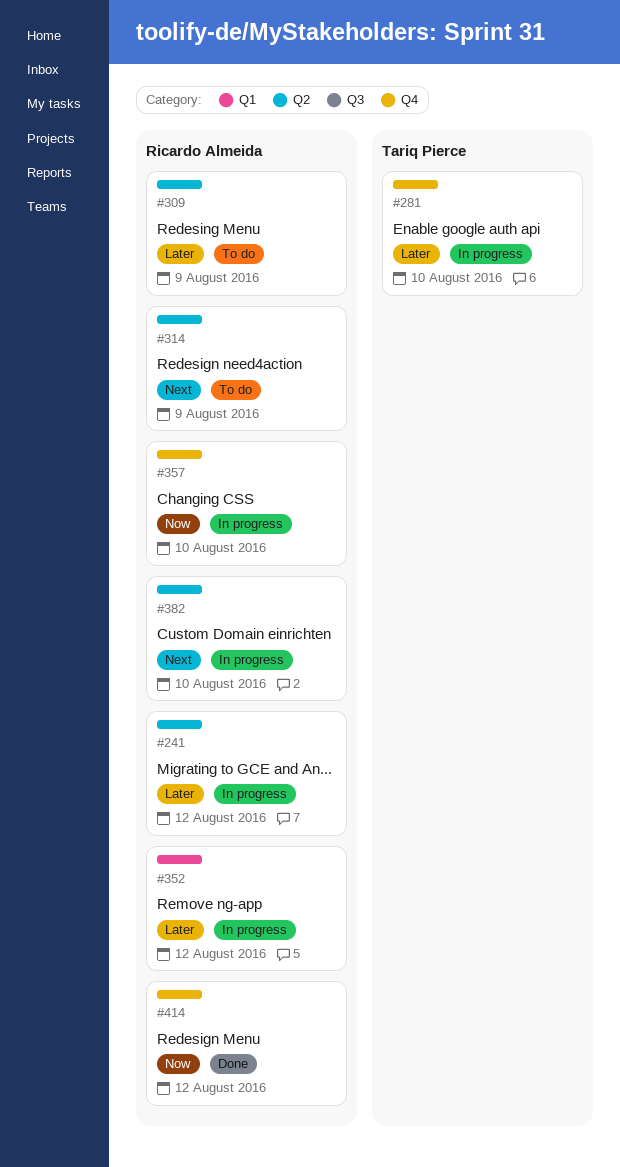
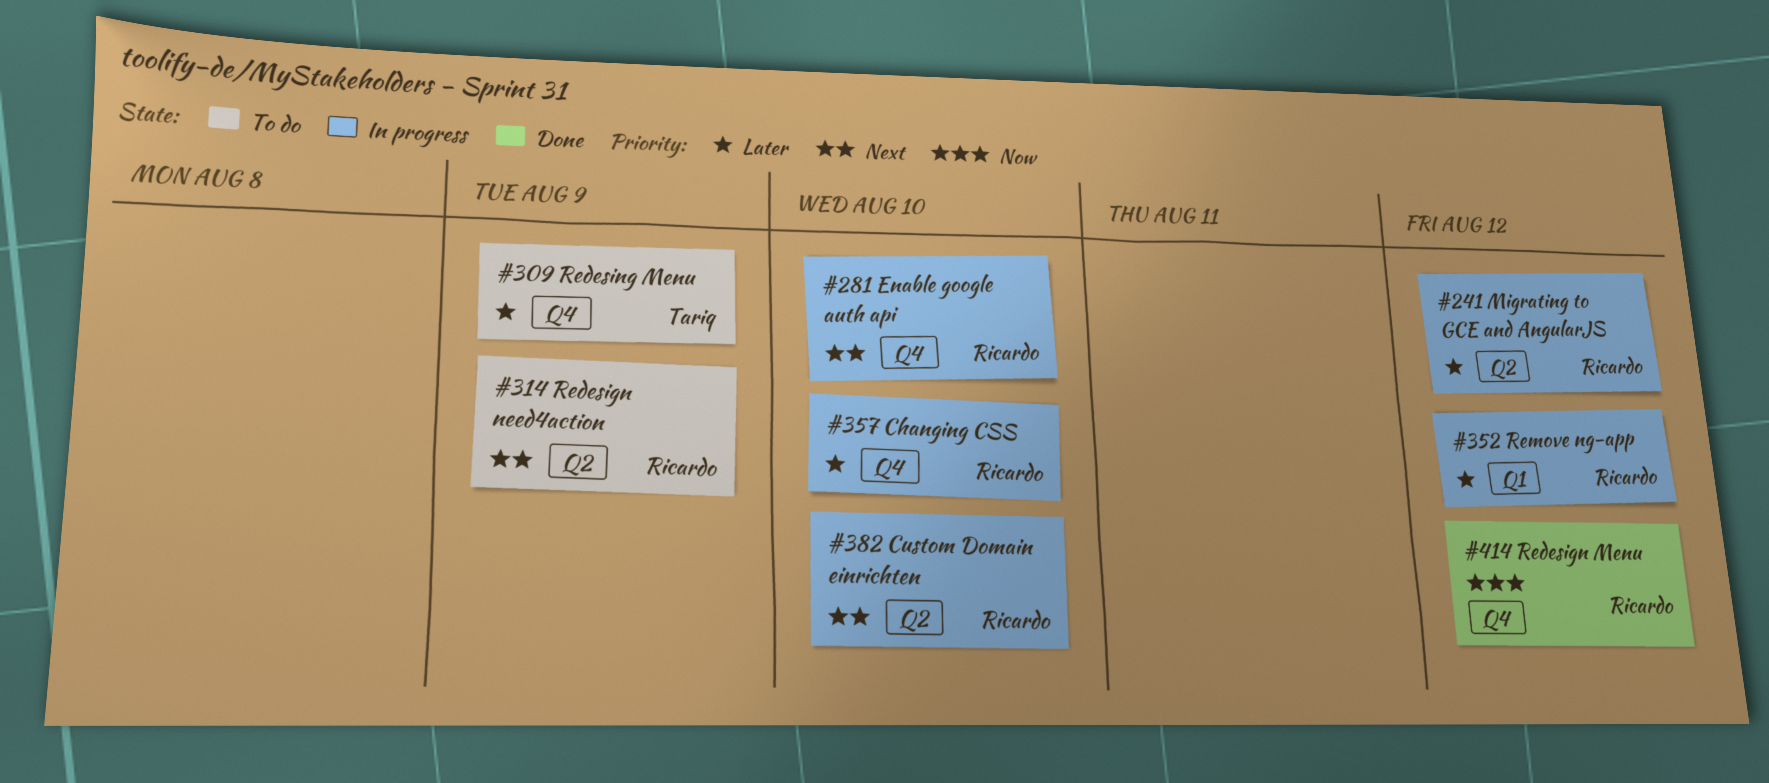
#281, owner: Tariq Pierce -> Ricardo Almeida
#281, priority: Later -> Next
#309, owner: Ricardo Almeida -> Tariq Pierce
#309, label: Q2 -> Q4
#357, priority: Now -> Later

